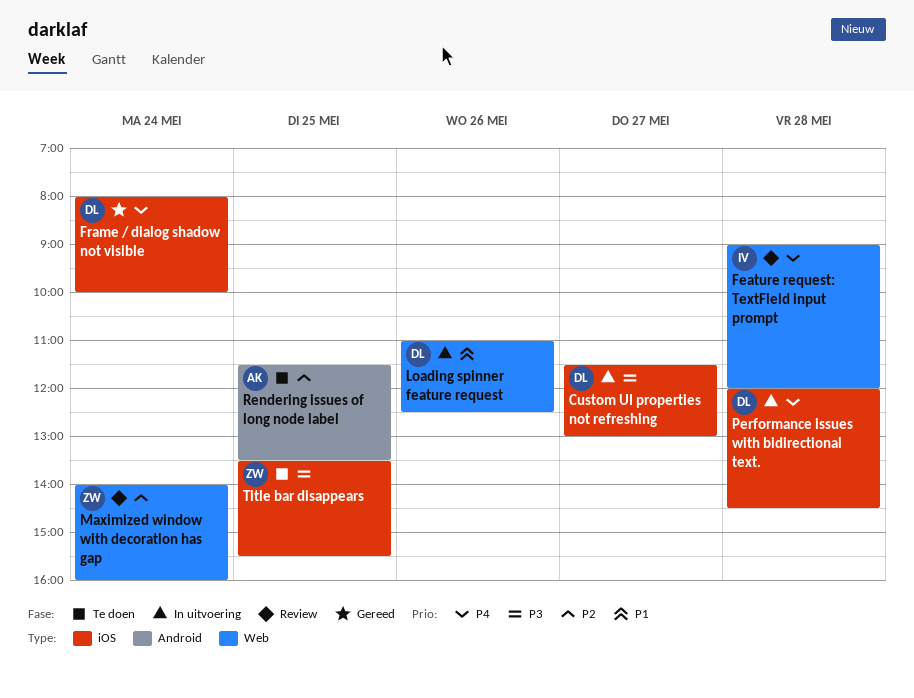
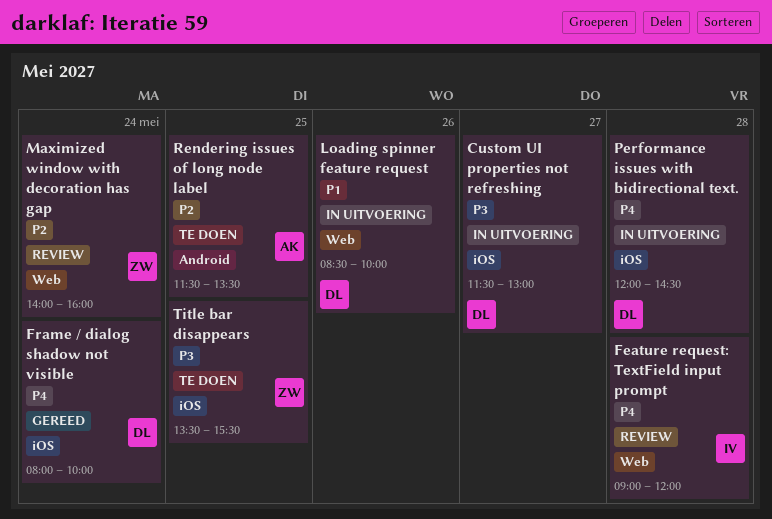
Loading spinner feature request, begins: 11:00 -> 08:30
Loading spinner feature request, ends: 12:30 -> 10:00

